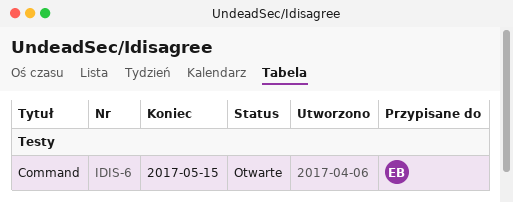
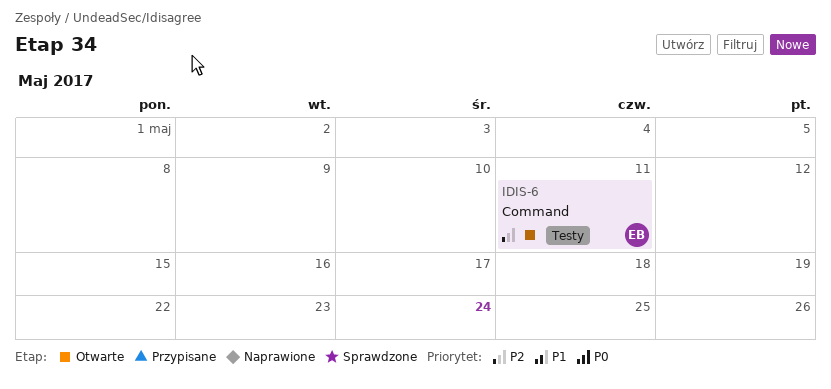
IDIS-6, due: May 15 -> May 11

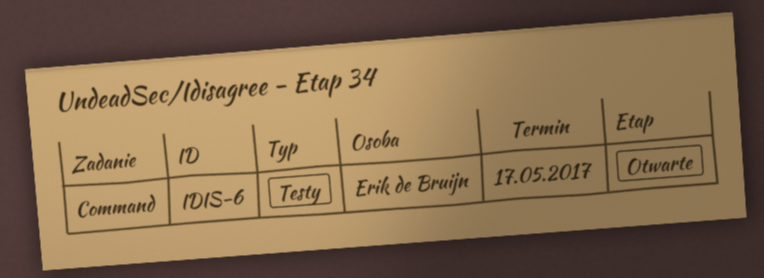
IDIS-6, due: May 11 -> May 17

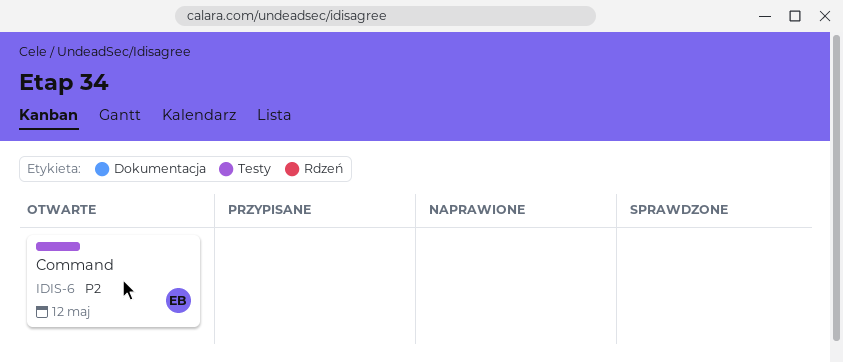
IDIS-6, due: May 17 -> May 12

